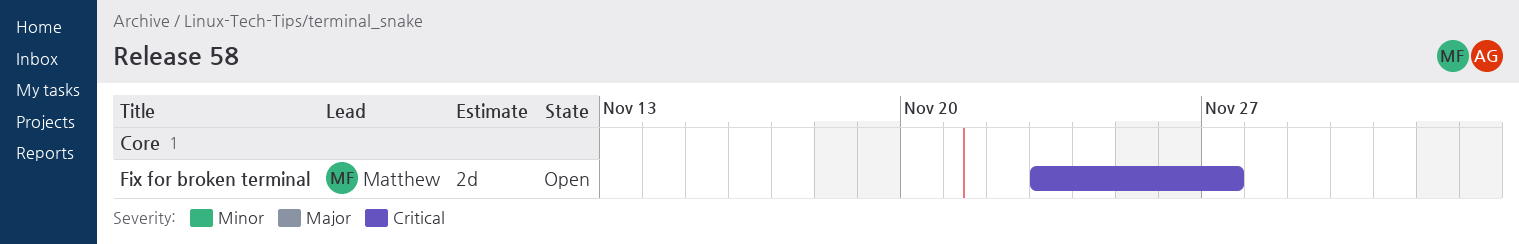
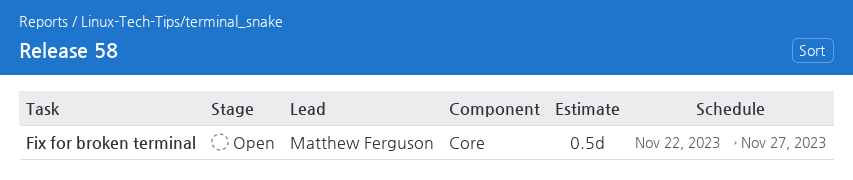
Fix for broken terminal, estimate: 2d -> 0.5d
Fix for broken terminal, start: Nov 23 -> Nov 22

